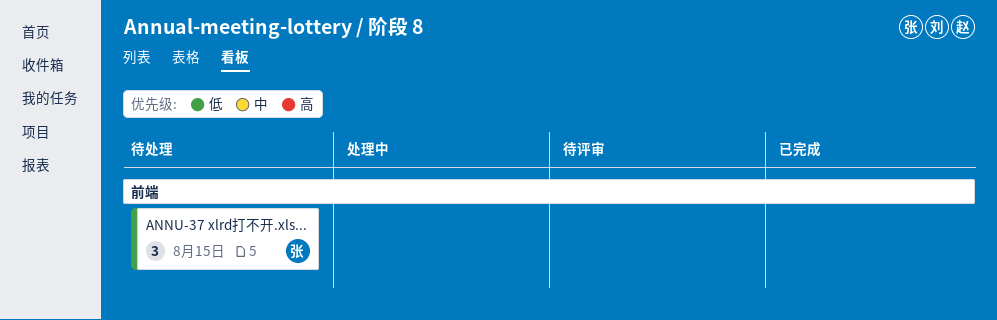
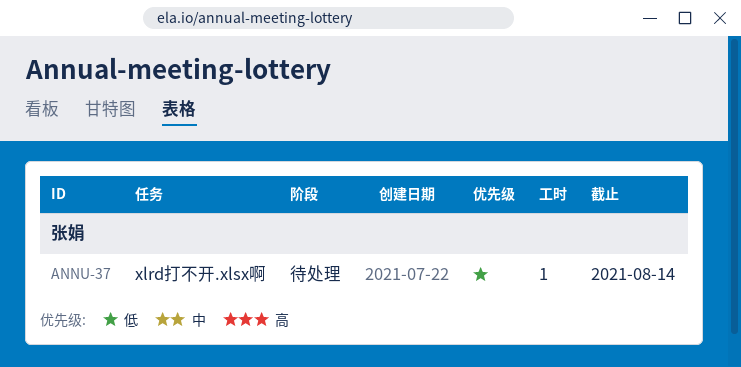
ANNU-37, estimate: 3 -> 1
ANNU-37, due: Aug 15 -> Aug 14

